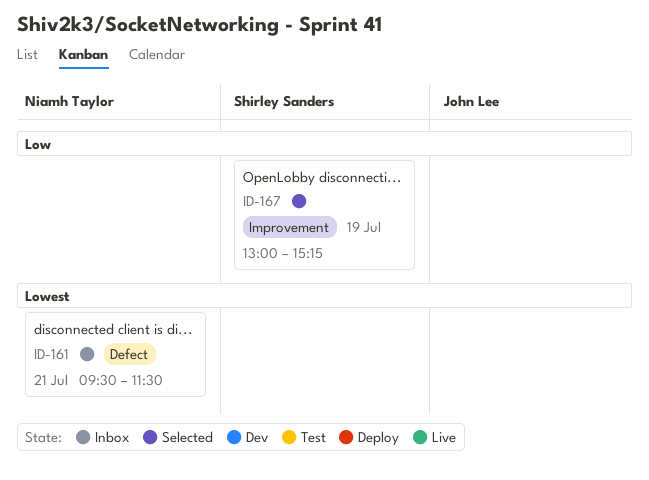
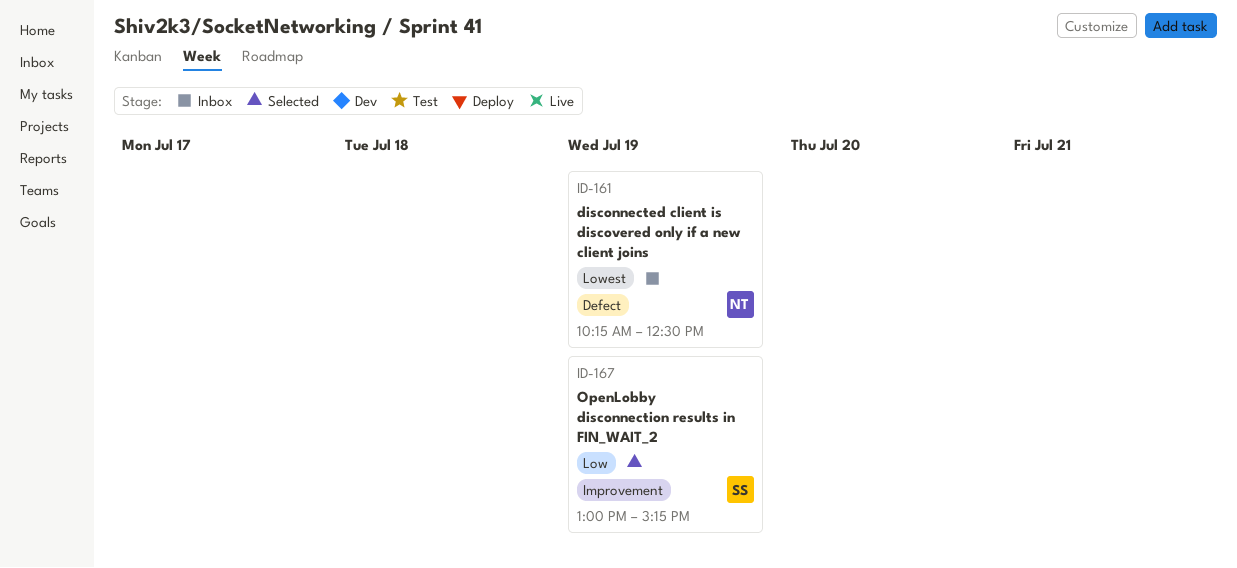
ID-161, day: Jul 21 -> Jul 19
ID-161, begins: 09:30 -> 10:15
ID-161, ends: 11:30 -> 12:30

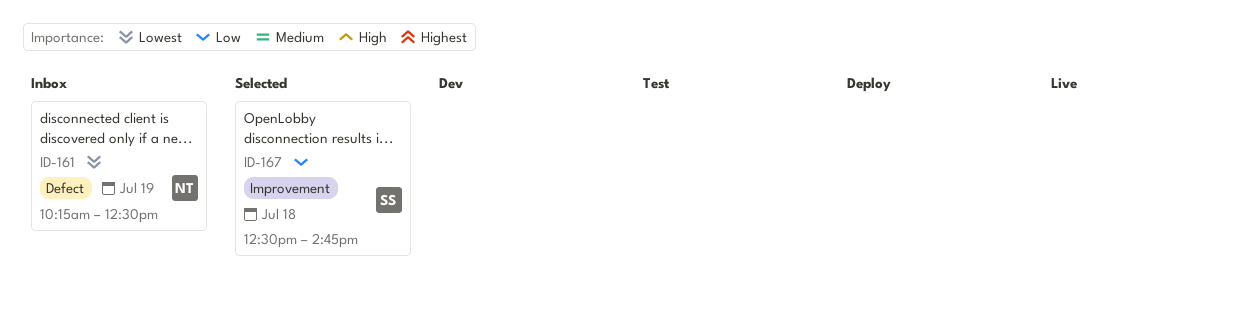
ID-167, day: Jul 19 -> Jul 18
ID-167, begins: 13:00 -> 12:30
ID-167, ends: 15:15 -> 14:45

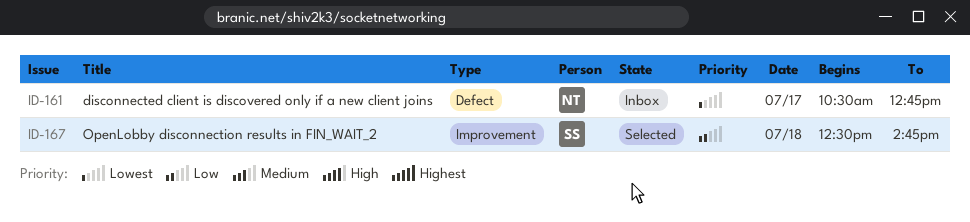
ID-161, day: Jul 19 -> Jul 17
ID-161, begins: 10:15 -> 10:30
ID-161, ends: 12:30 -> 12:45

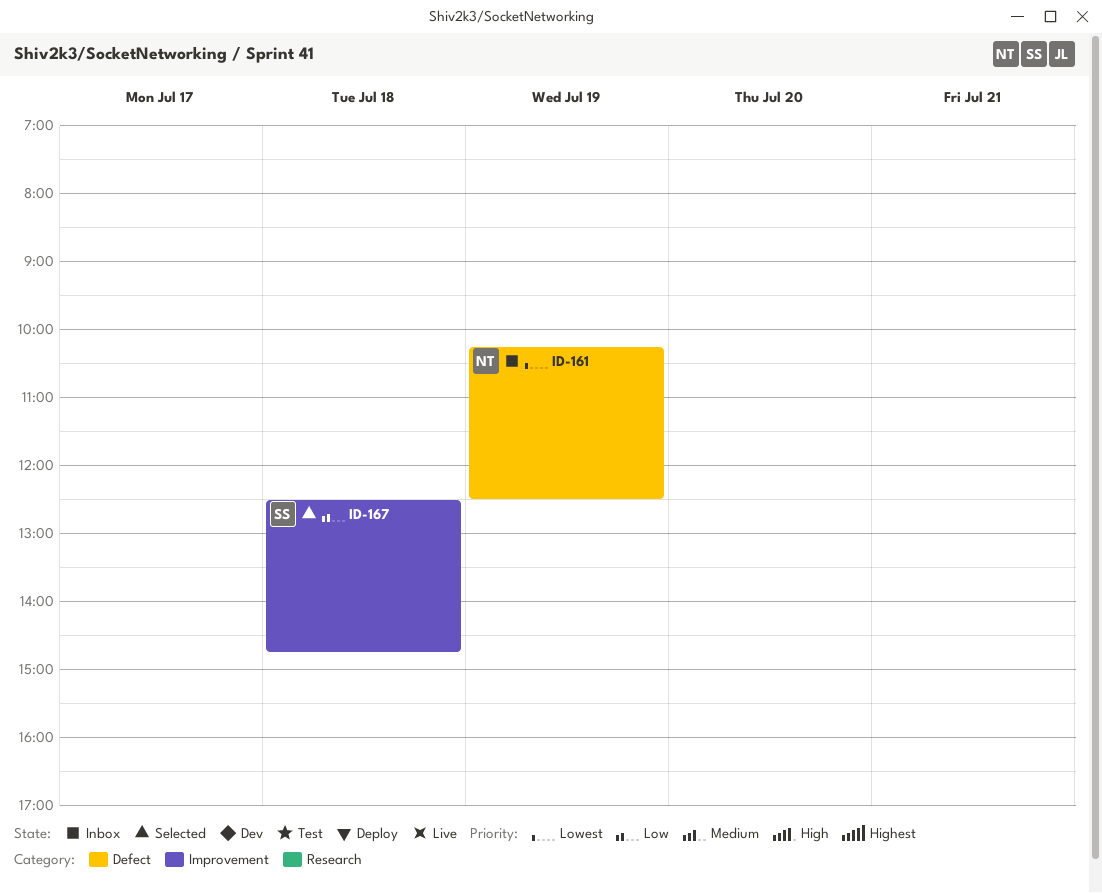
ID-161, day: Jul 17 -> Jul 19
ID-161, begins: 10:30 -> 10:15
ID-161, ends: 12:45 -> 12:30

